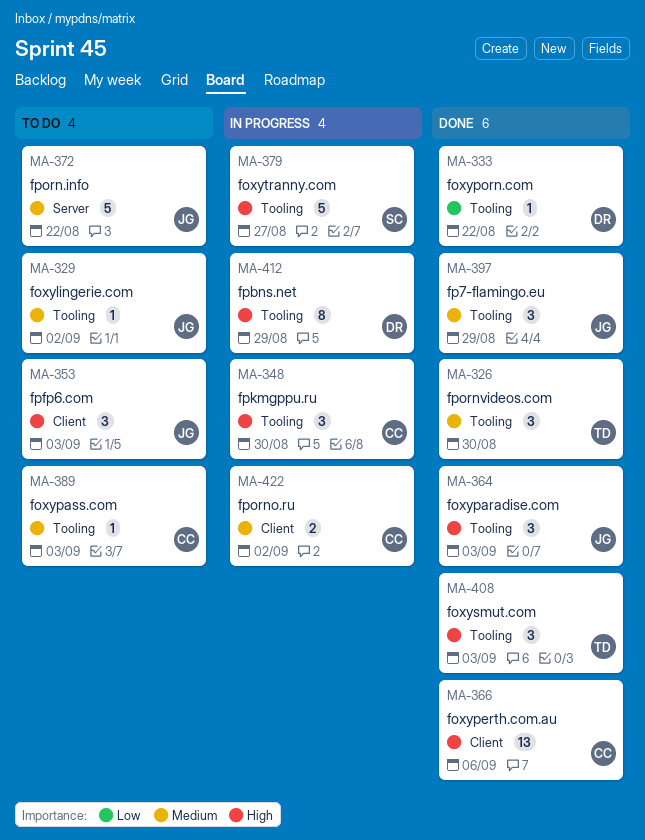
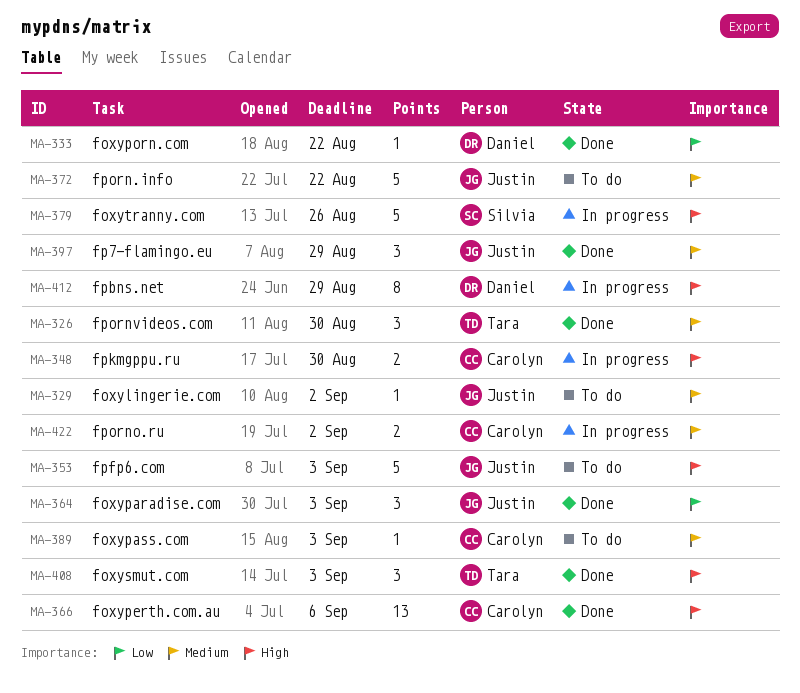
MA-348, estimate: 3 -> 2
MA-353, estimate: 3 -> 5
MA-364, priority: High -> Low
MA-379, due: Aug 27 -> Aug 26

